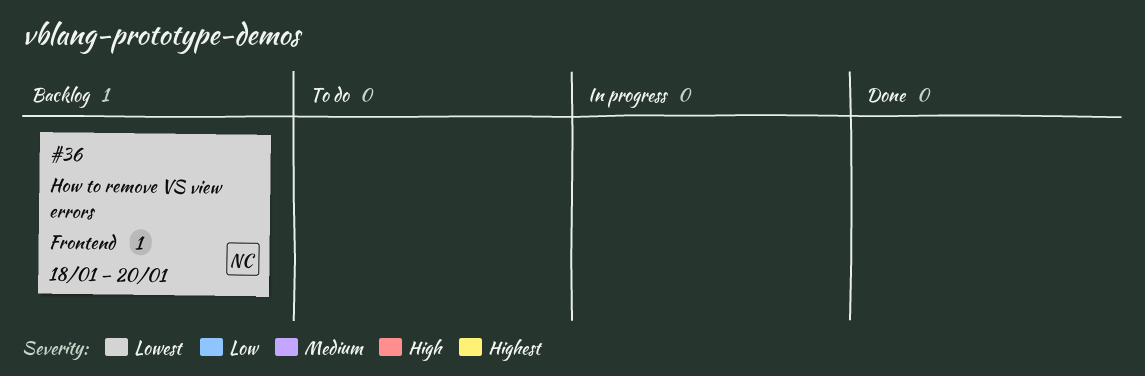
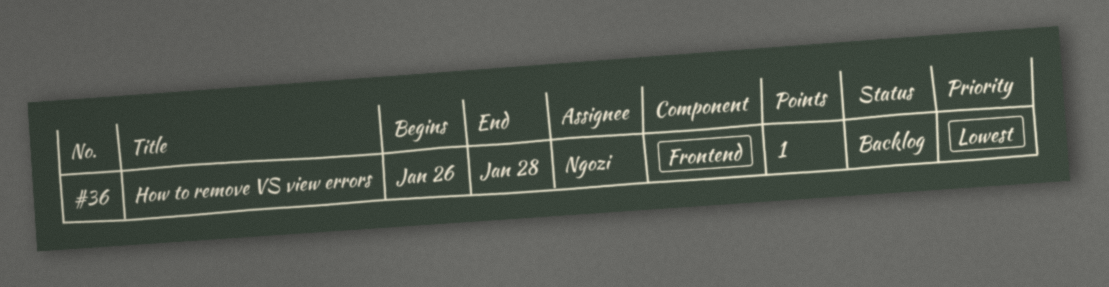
#36, start: Jan 18 -> Jan 26
#36, due: Jan 20 -> Jan 28

